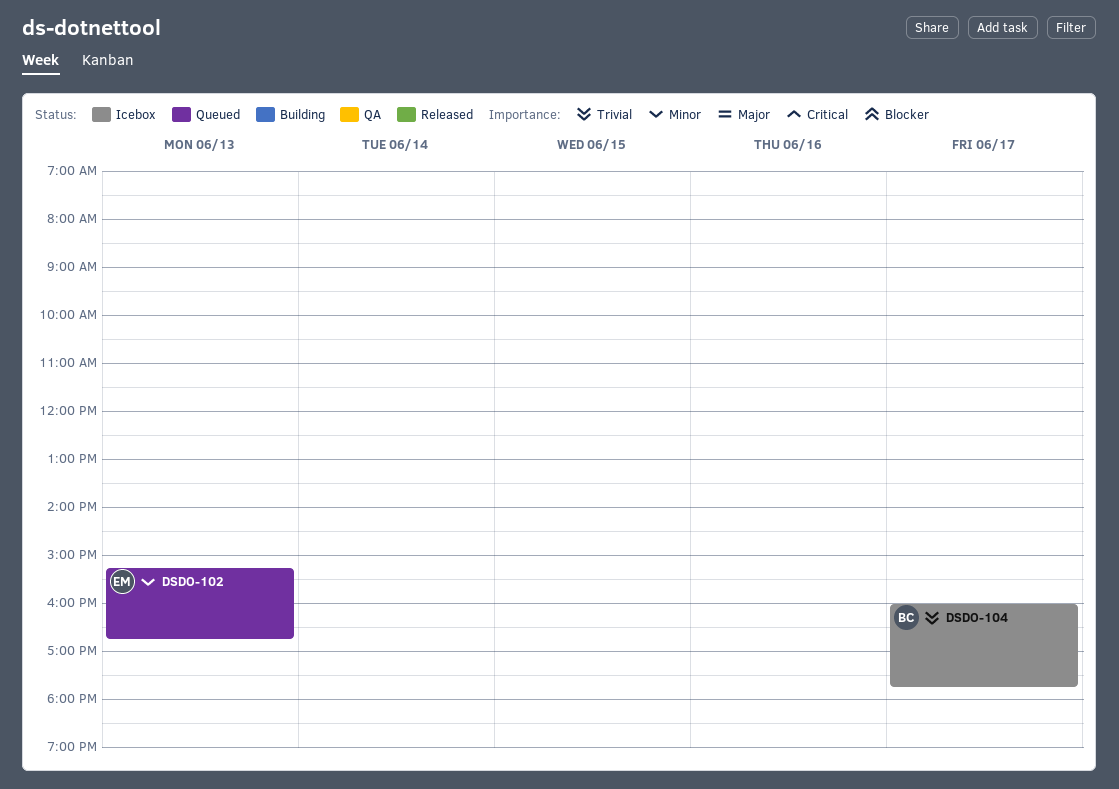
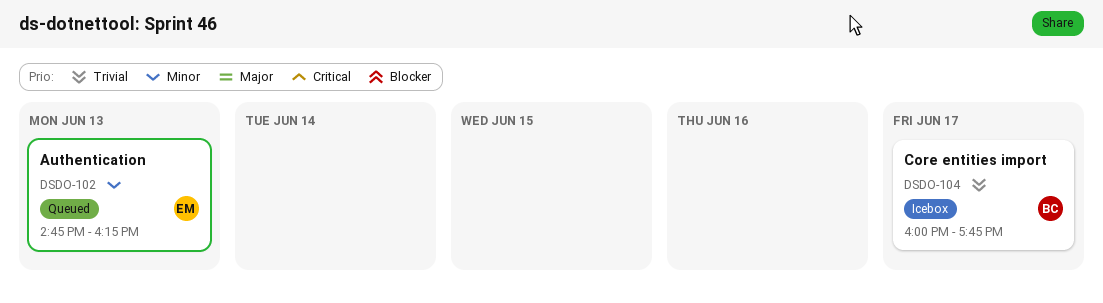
DSDO-102, begins: 15:15 -> 14:45
DSDO-102, ends: 16:45 -> 16:15

